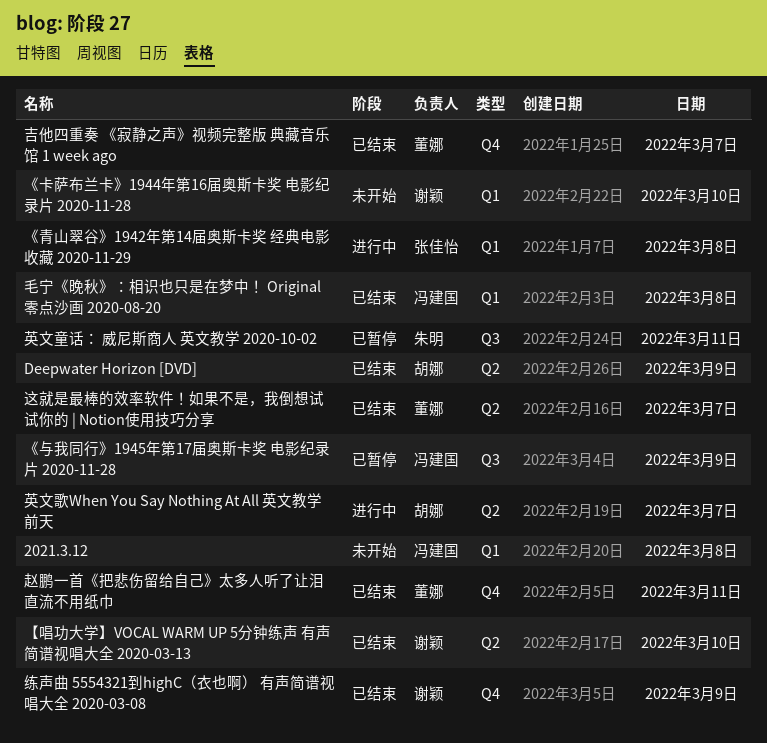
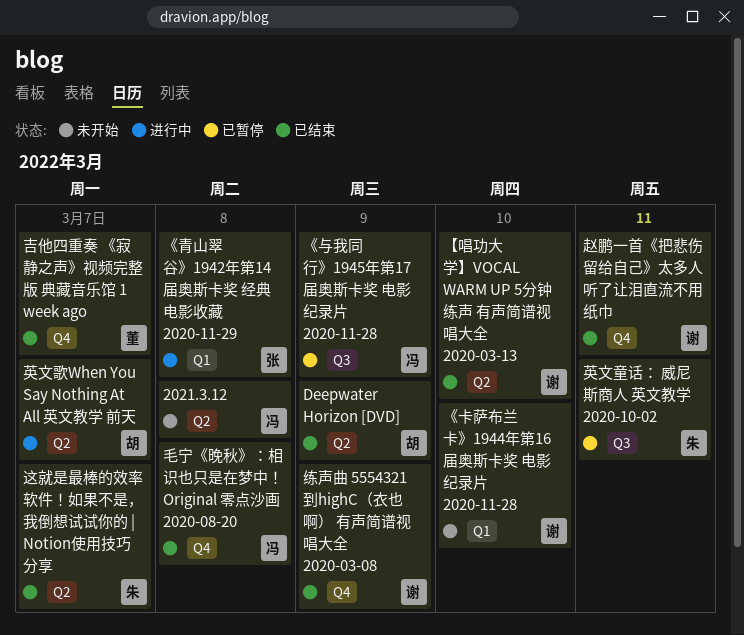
2021.3.12, label: Q1 -> Q2
毛宁《晚秋》：相识也只是在梦中！ Original 零点沙画 2020-08-20, label: Q1 -> Q4
赵鹏一首《把悲伤留给自己》太多人听了让泪直流不用纸巾, owner: 董娜 -> 谢颖
这就是最棒的效率软件！如果不是，我倒想试试你的 | Notion使用技巧分享, owner: 董娜 -> 朱明

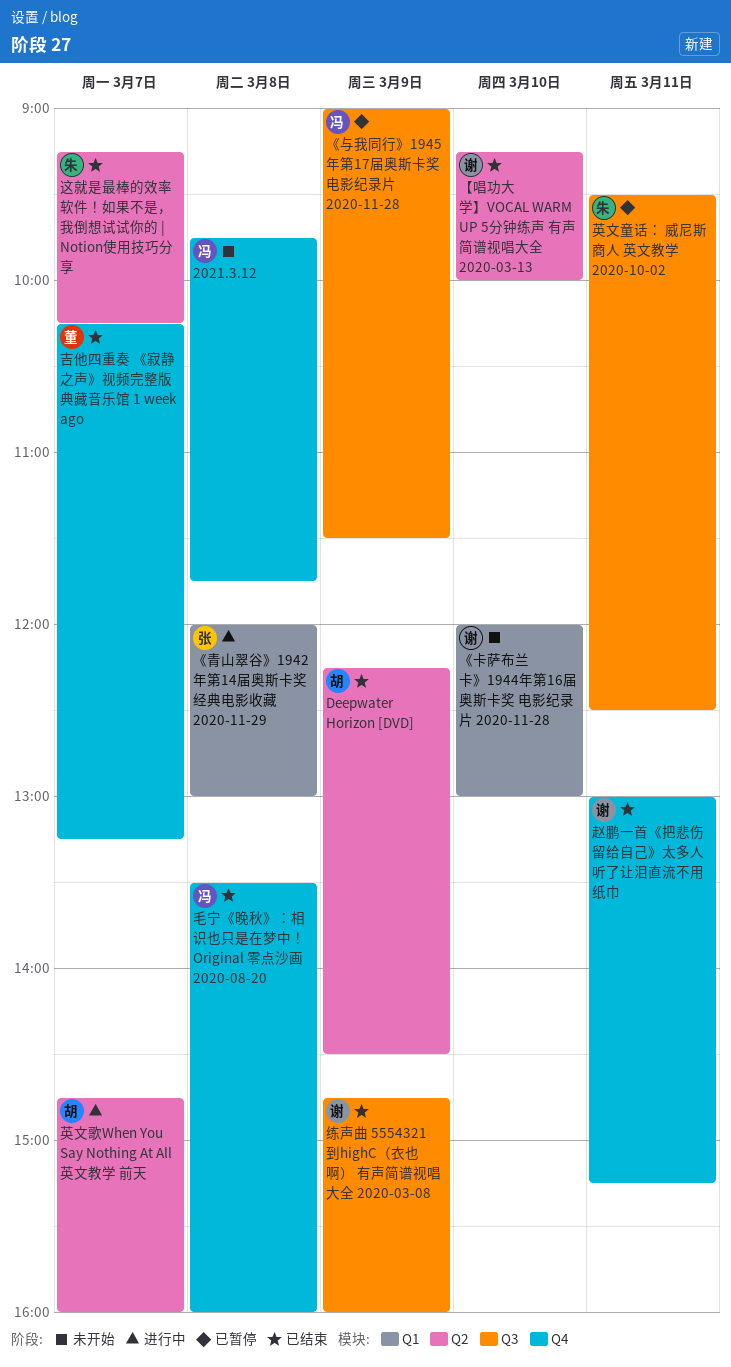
2021.3.12, label: Q2 -> Q4
练声曲 5554321到highC（衣也啊） 有声简谱视唱大全 2020-03-08, label: Q4 -> Q3

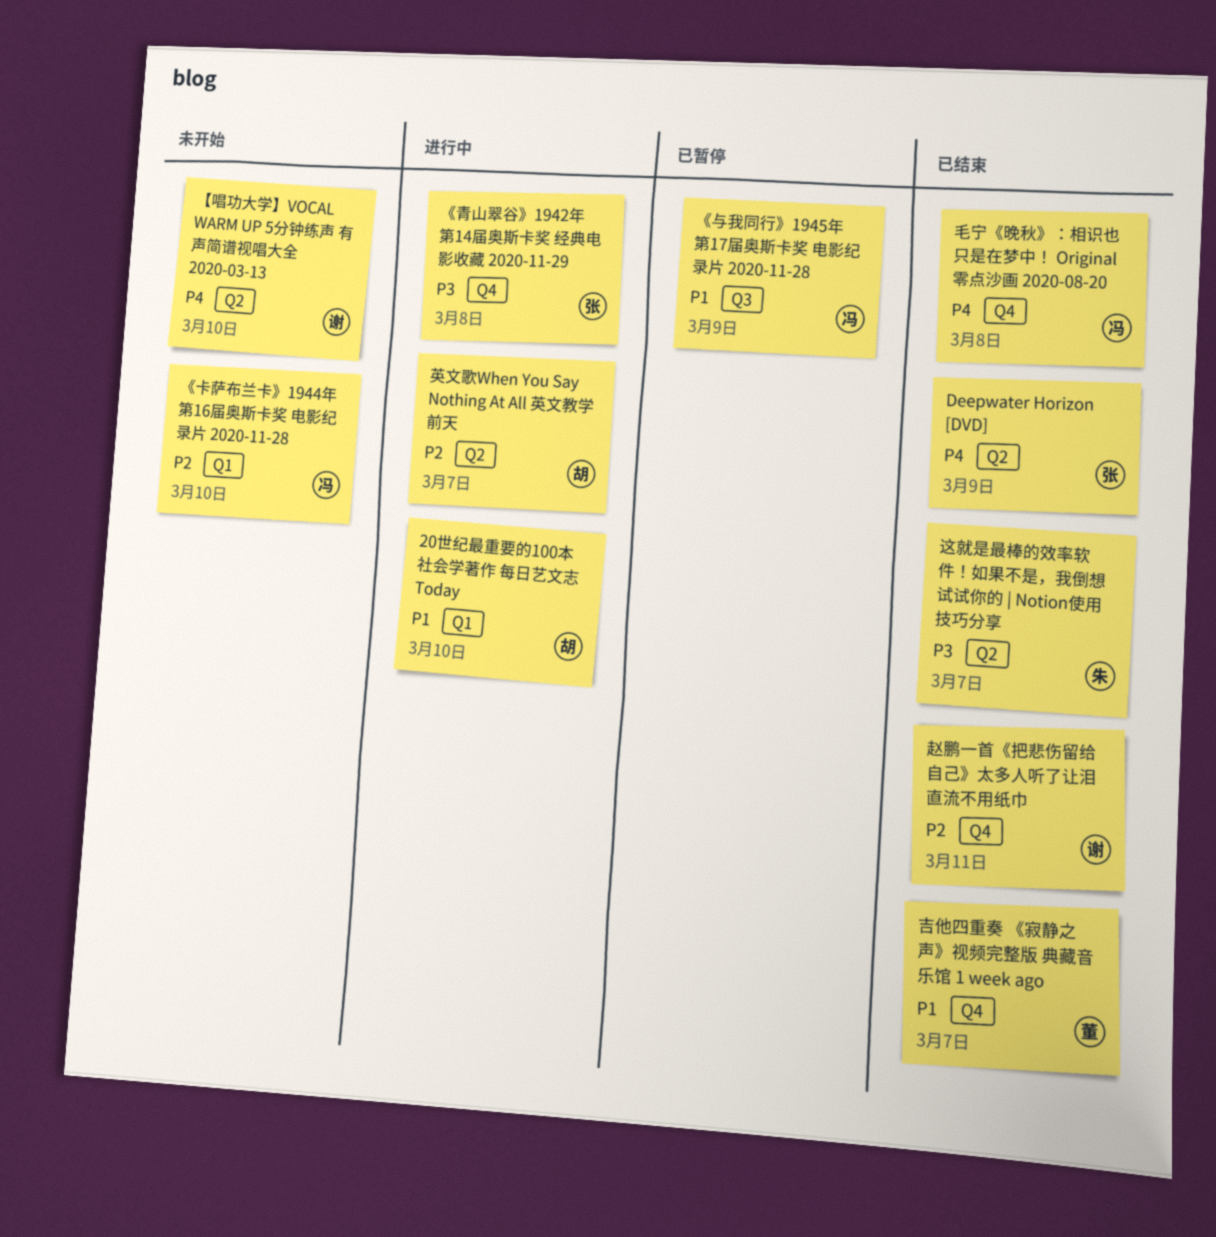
2021.3.12: present -> none
20世纪最重要的100本社会学著作 每日艺文志 Today: none -> present
Deepwater Horizon [DVD], owner: 胡 -> 张
《卡萨布兰卡》1944年第16届奥斯卡奖 电影纪录片 2020-11-28, owner: 谢 -> 冯
《青山翠谷》1942年第14届奥斯卡奖 经典电影收藏 2020-11-29, label: Q1 -> Q4
【唱功大学】VOCAL WARM UP 5分钟练声 有声简谱视唱大全 2020-03-13, status: 已结束 -> 未开始
练声曲 5554321到highC（衣也啊） 有声简谱视唱大全 2020-03-08: present -> none
英文童话： 威尼斯商人 英文教学 2020-10-02: present -> none

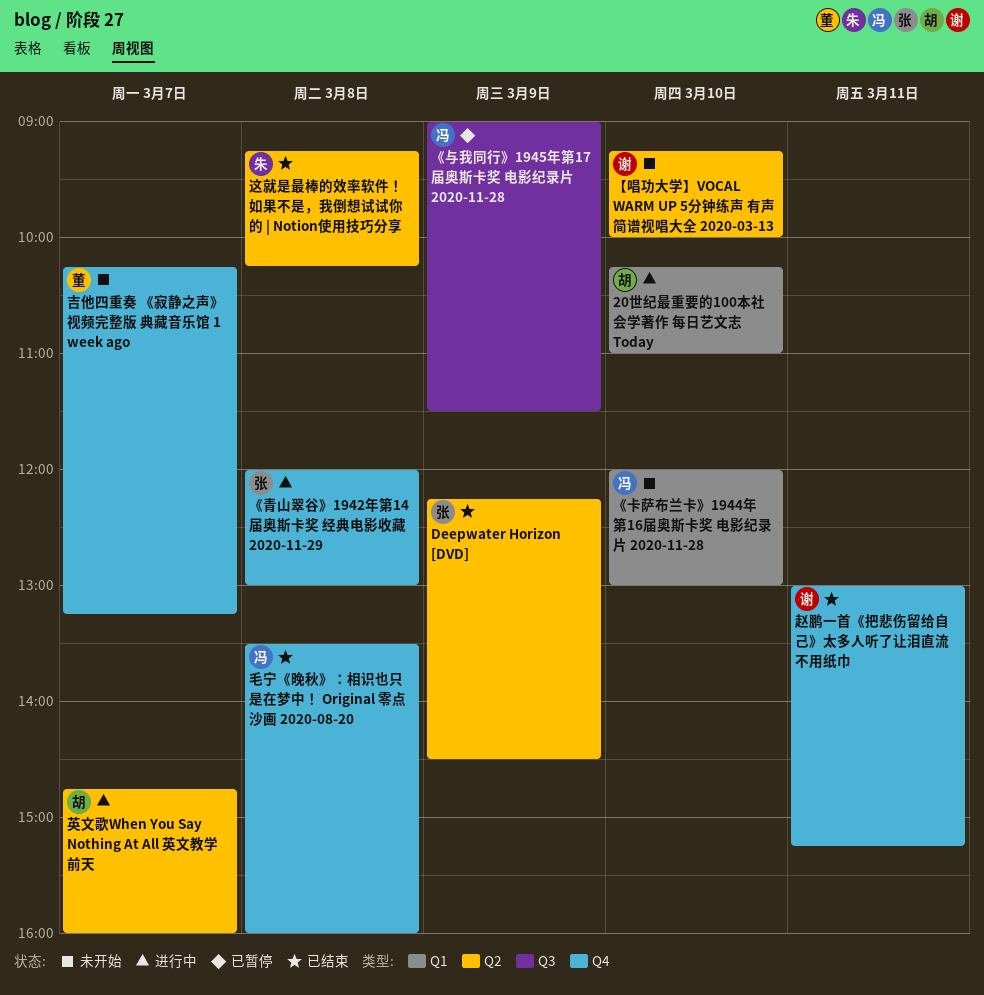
吉他四重奏 《寂静之声》视频完整版 典藏音乐馆 1 week ago, status: 已结束 -> 未开始
这就是最棒的效率软件！如果不是，我倒想试试你的 | Notion使用技巧分享, day: Mar 7 -> Mar 8

